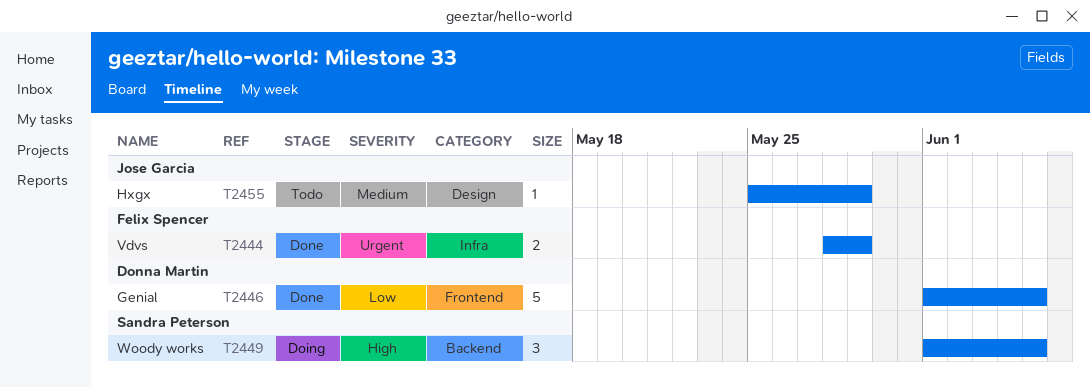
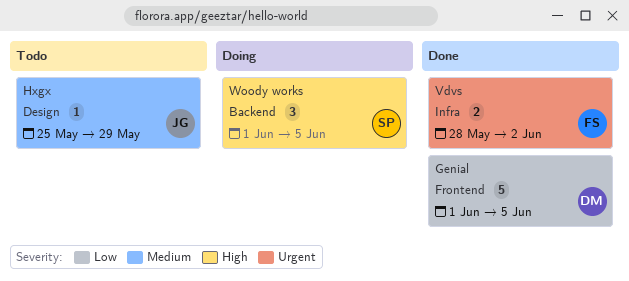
Vdvs, due: May 29 -> Jun 2

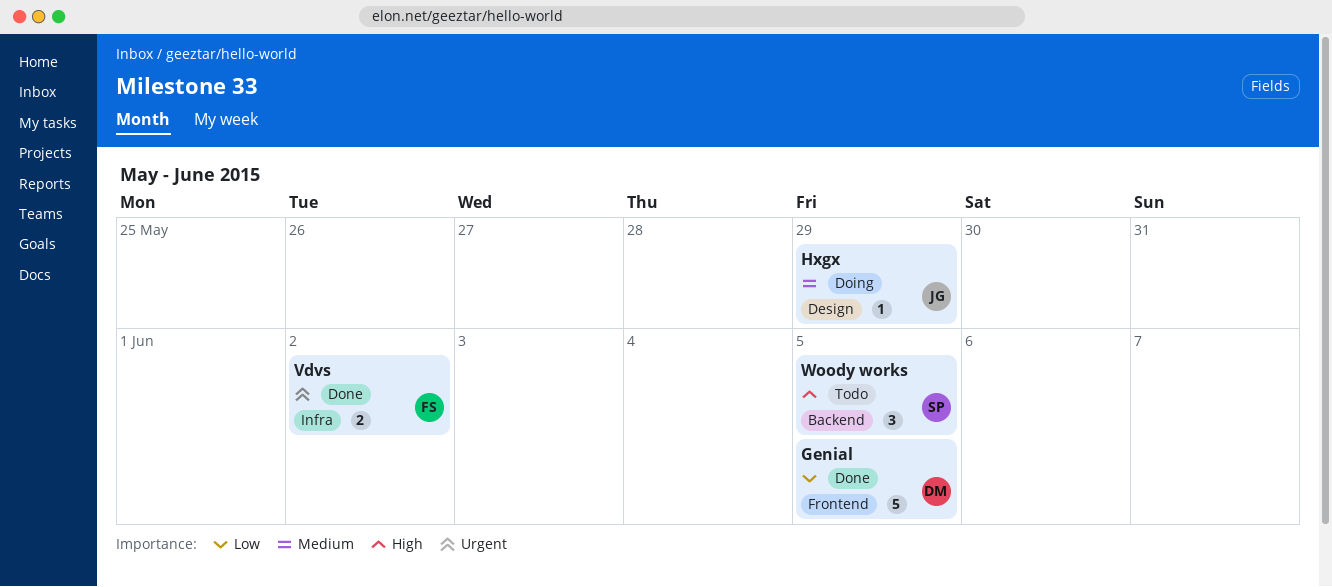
Hxgx, status: Todo -> Doing
Woody works, status: Doing -> Todo

